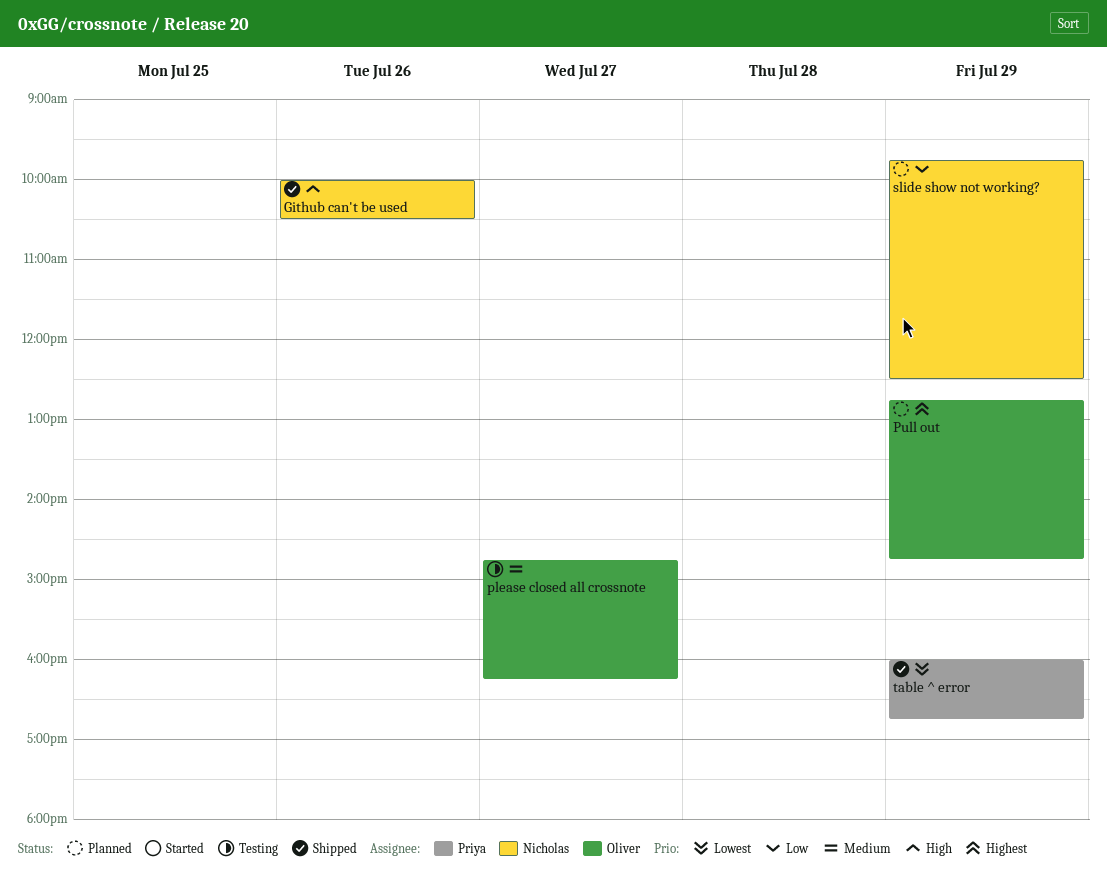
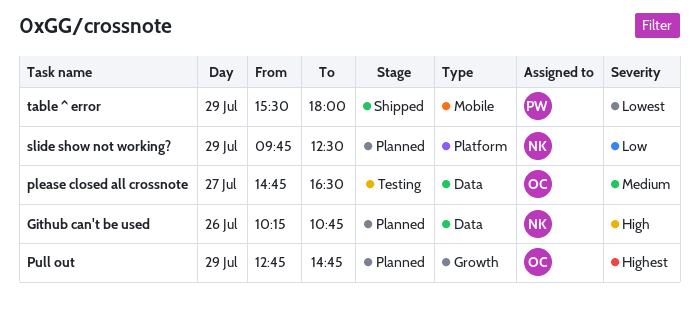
Github can't be used, status: Shipped -> Planned
Github can't be used, begins: 10:00 -> 10:15
Github can't be used, ends: 10:30 -> 10:45
please closed all crossnote, ends: 16:15 -> 16:30
table ^ error, begins: 16:00 -> 15:30
table ^ error, ends: 16:45 -> 18:00

